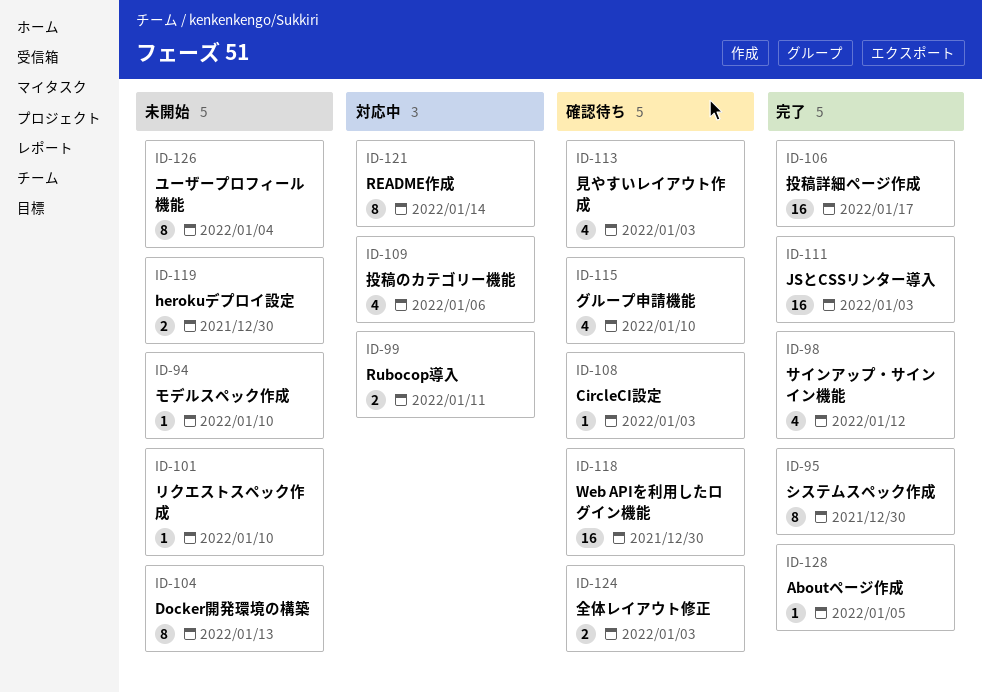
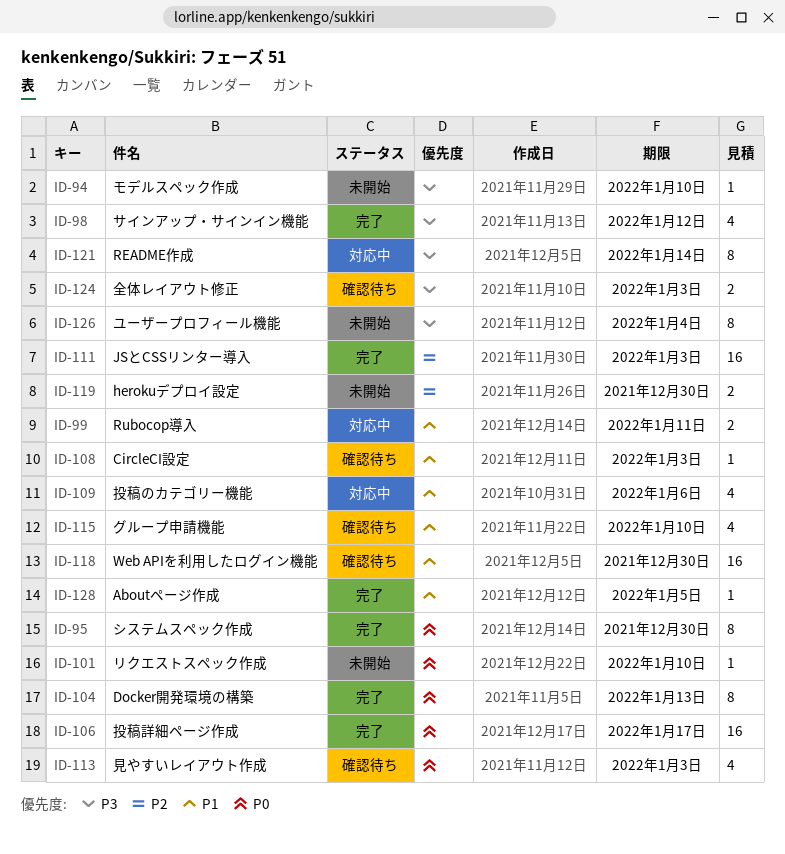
ID-104, status: 未開始 -> 完了

